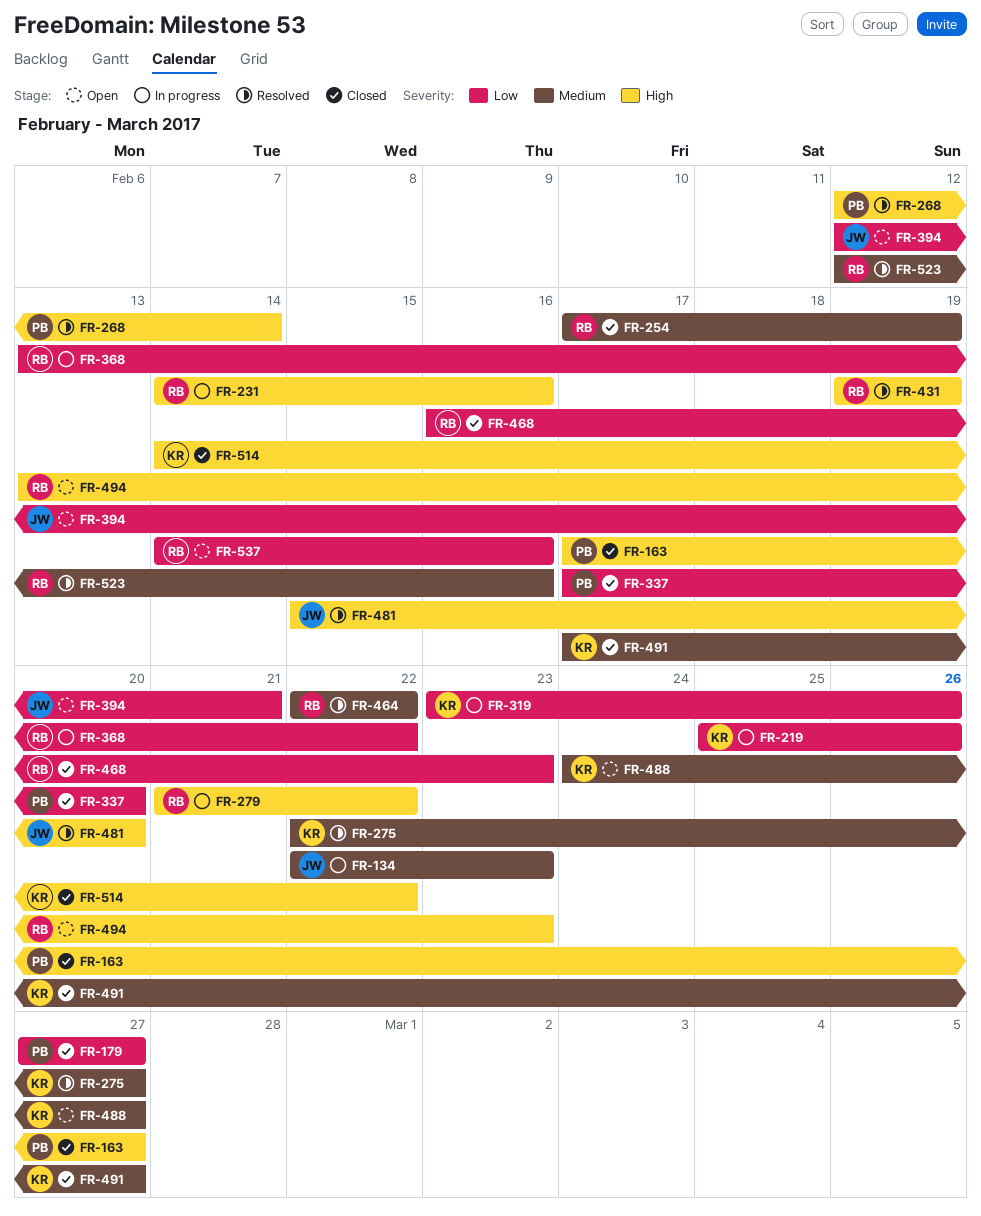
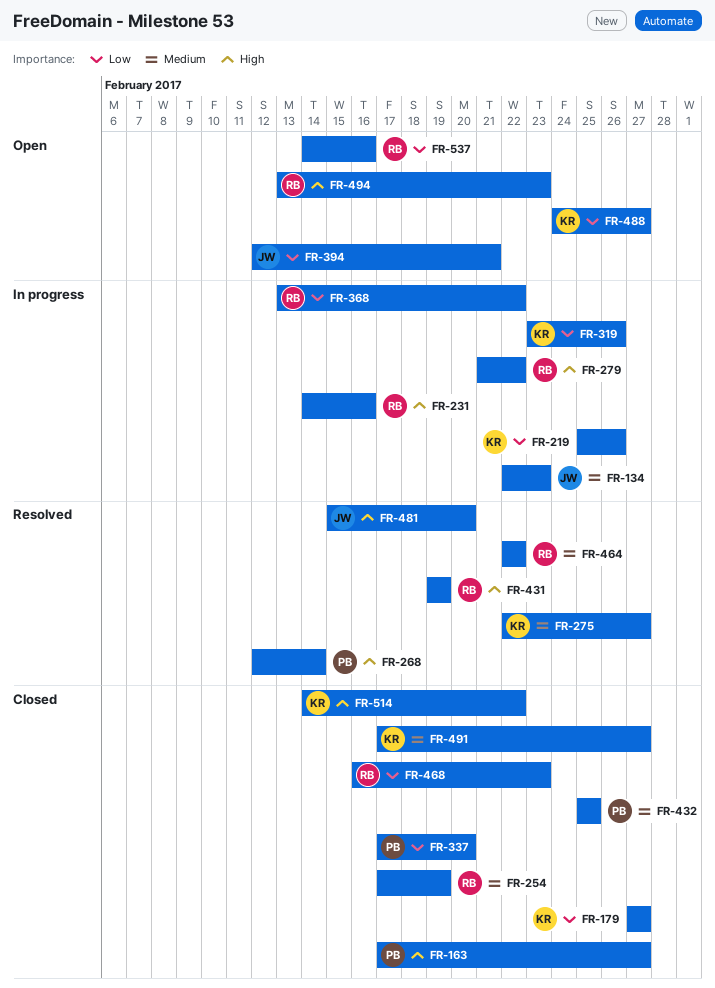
FR-179, owner: PB -> KR
FR-432: none -> present
FR-488, priority: Medium -> Low
FR-523: present -> none

